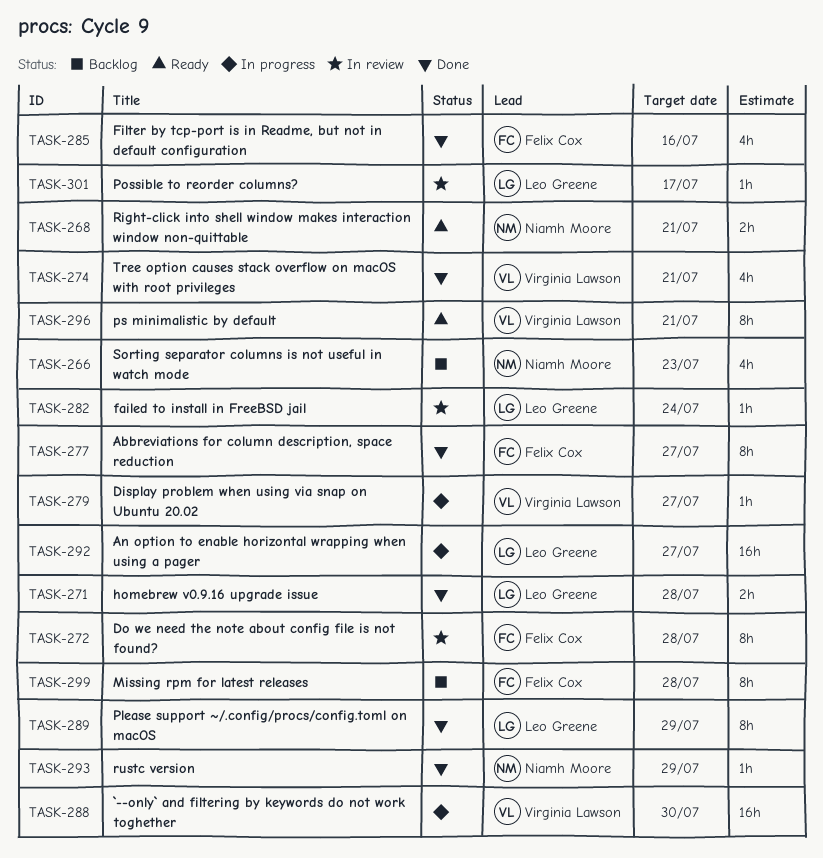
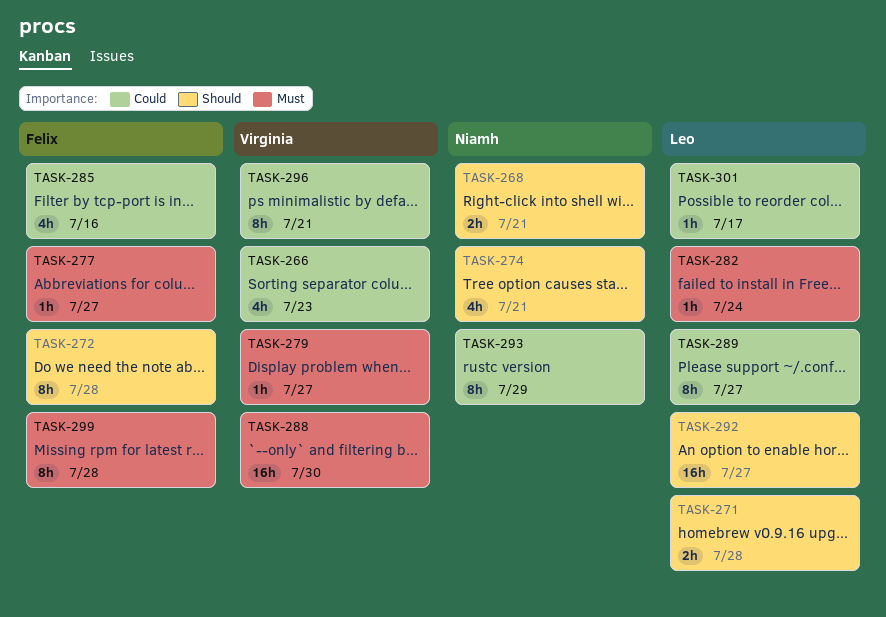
TASK-266, owner: Niamh Moore -> Virginia Lawson
TASK-274, owner: Virginia Lawson -> Niamh Moore
TASK-277, estimate: 8h -> 1h
TASK-289, due: Jul 29 -> Jul 27
TASK-293, estimate: 1h -> 8h

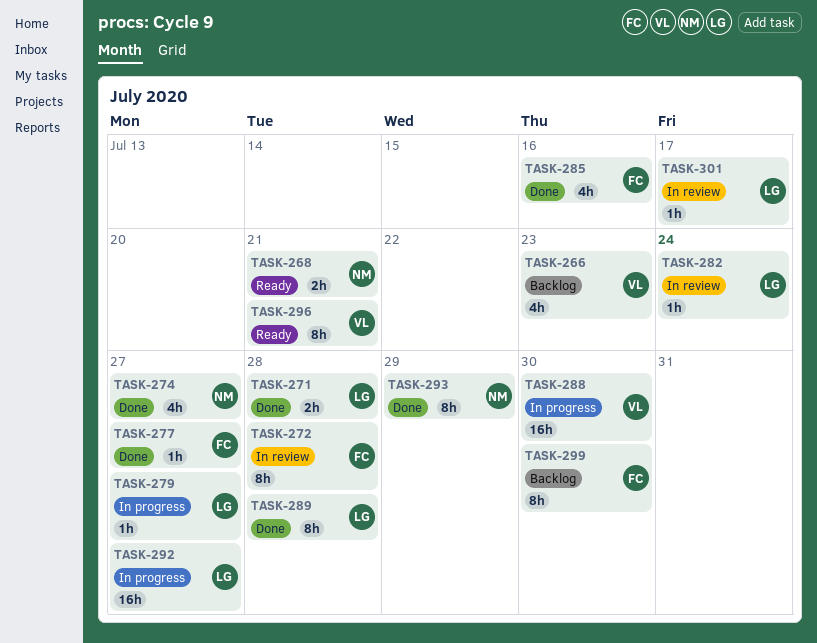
TASK-274, due: Jul 21 -> Jul 27
TASK-279, owner: Virginia -> Leo
TASK-289, due: Jul 27 -> Jul 28
TASK-299, due: Jul 28 -> Jul 30

